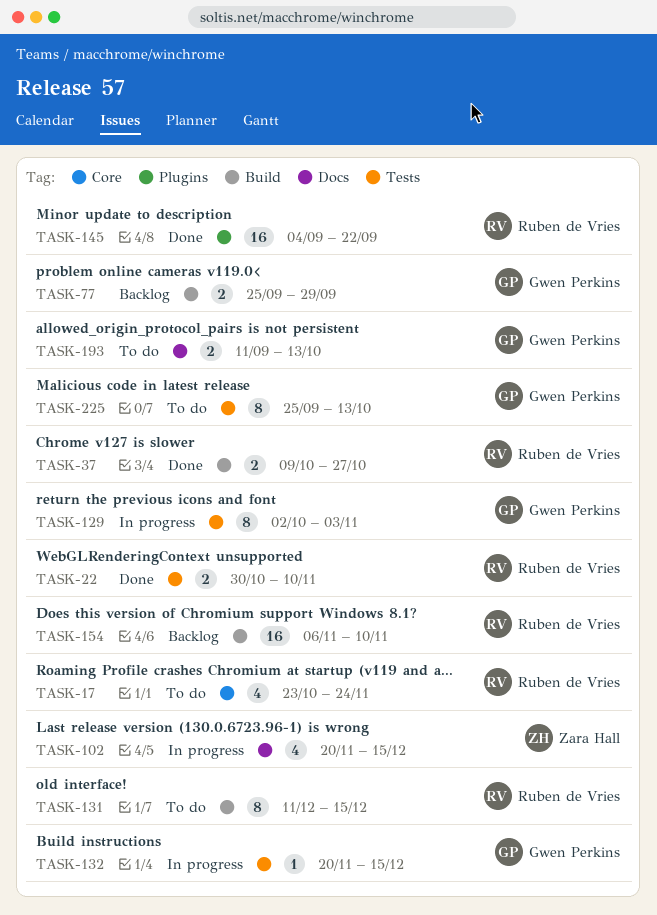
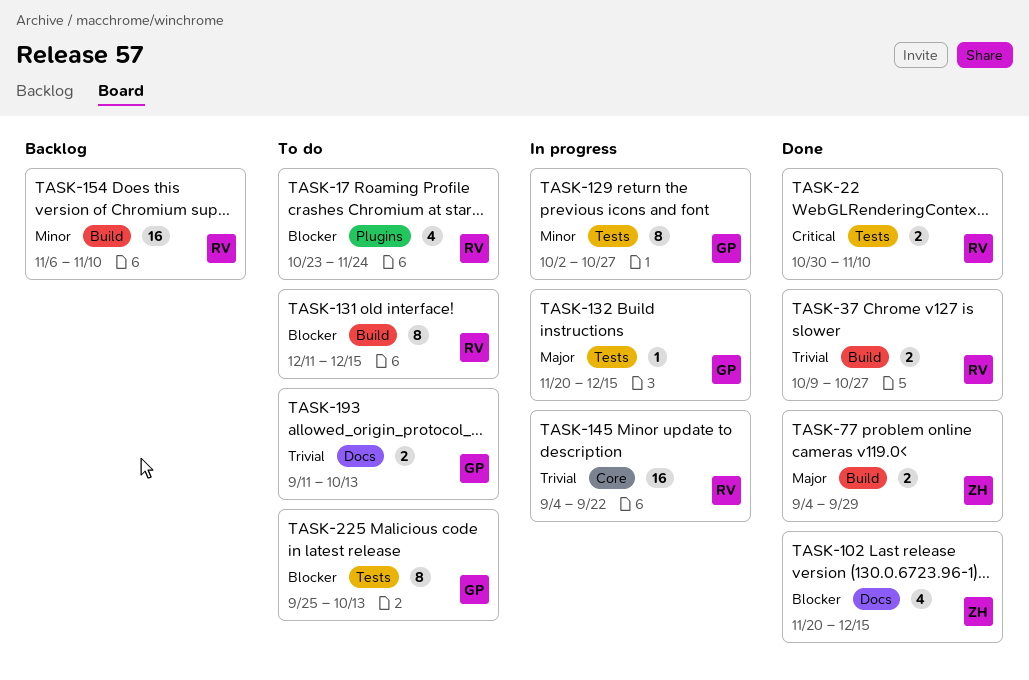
TASK-17, label: Core -> Plugins
TASK-77, status: Backlog -> Done
TASK-77, owner: Gwen Perkins -> Zara Hall
TASK-77, start: Sep 25 -> Sep 4
TASK-102, status: In progress -> Done
TASK-129, due: Nov 3 -> Oct 27
TASK-145, status: Done -> In progress
TASK-145, label: Plugins -> Core

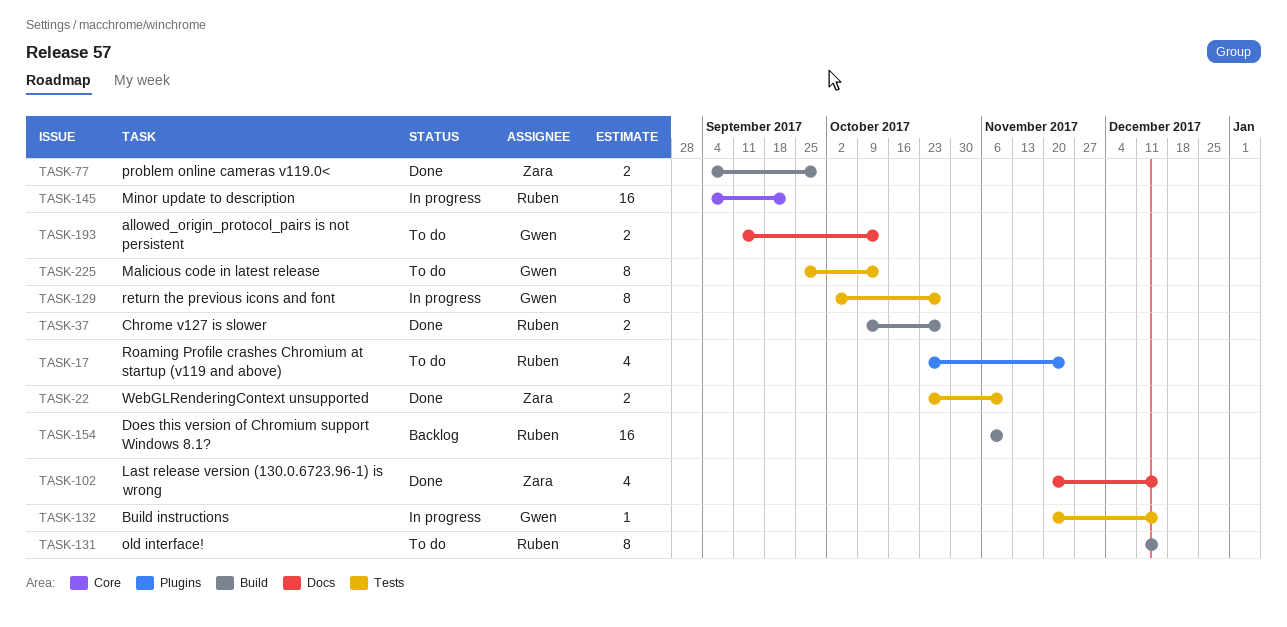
TASK-22, owner: Ruben -> Zara
TASK-22, start: Oct 30 -> Oct 23

